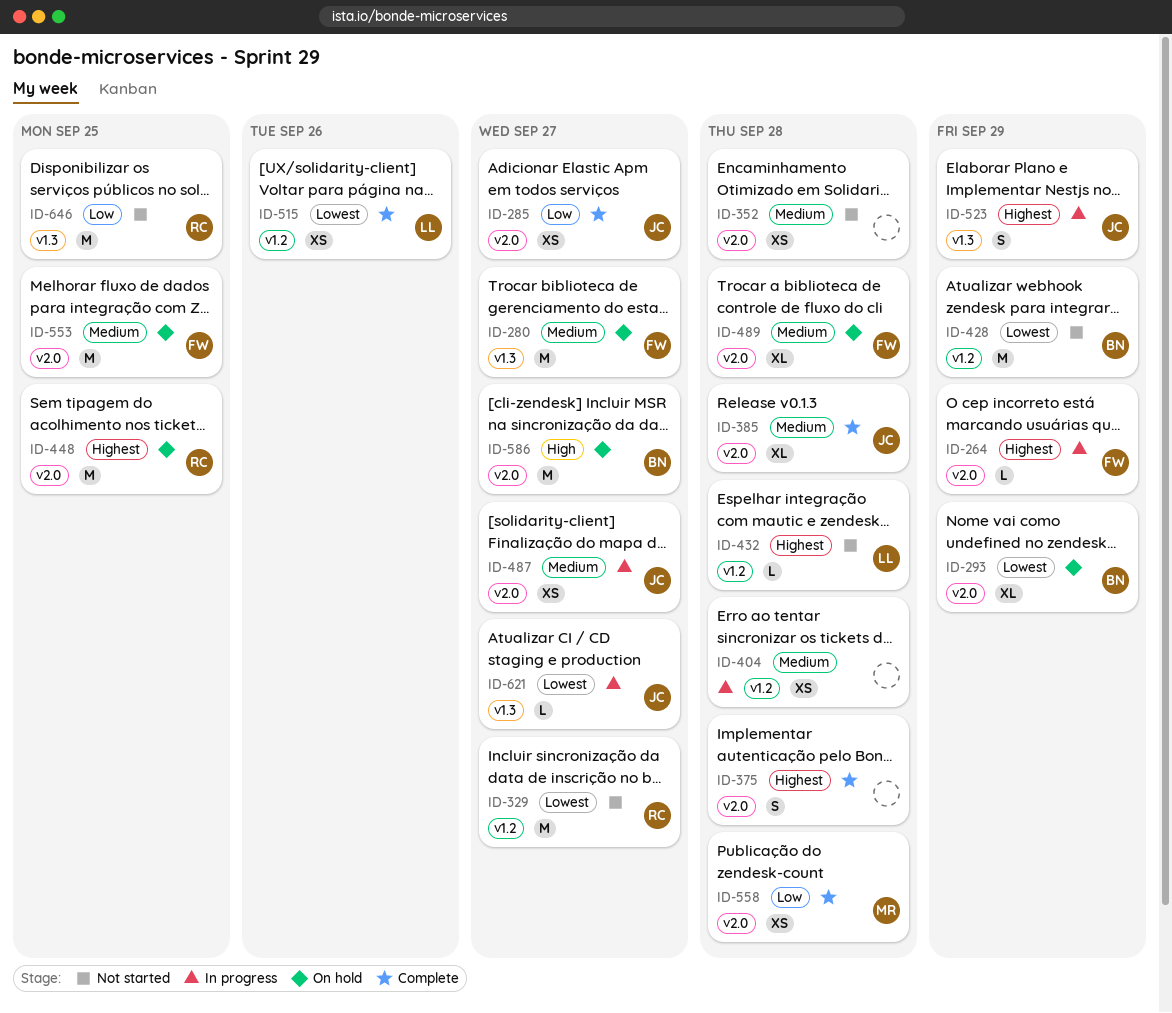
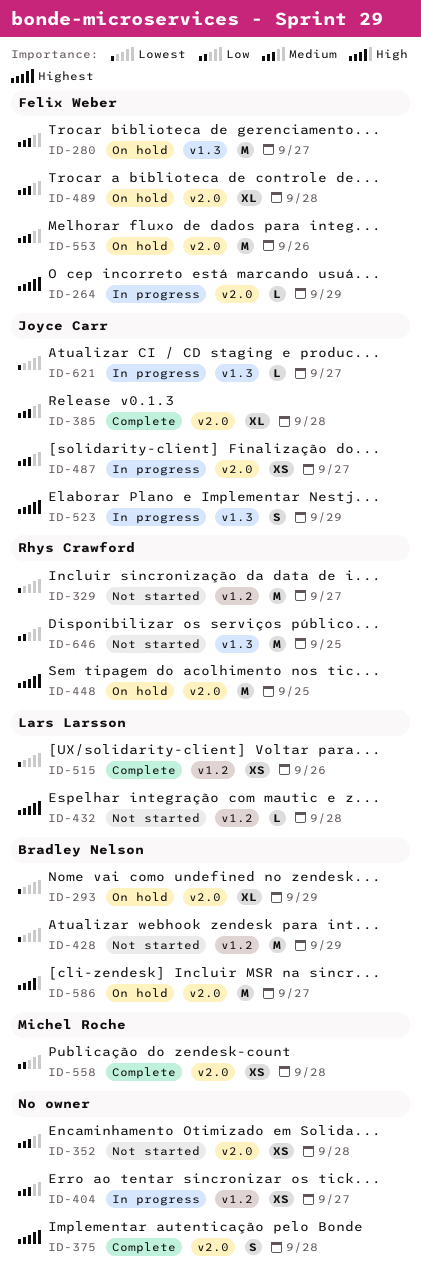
ID-285: present -> none
ID-404, due: Sep 28 -> Sep 27
ID-553, due: Sep 25 -> Sep 26

